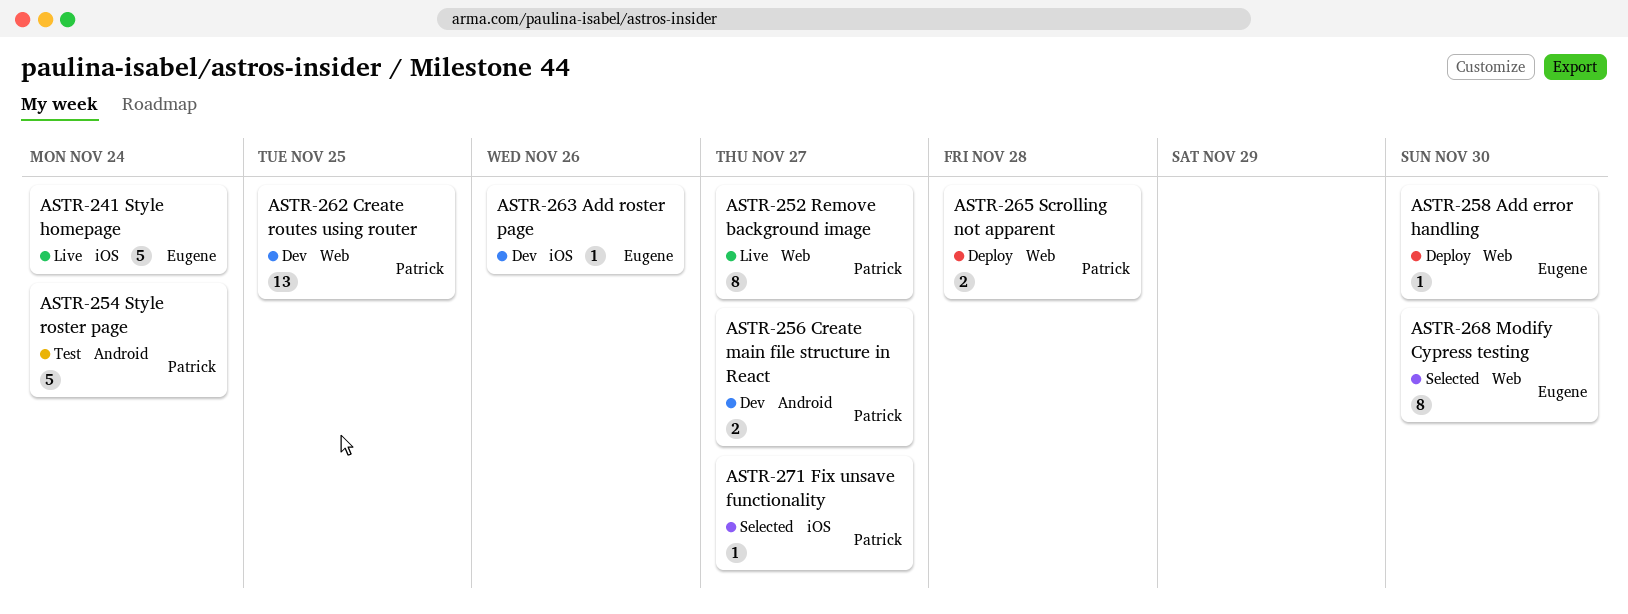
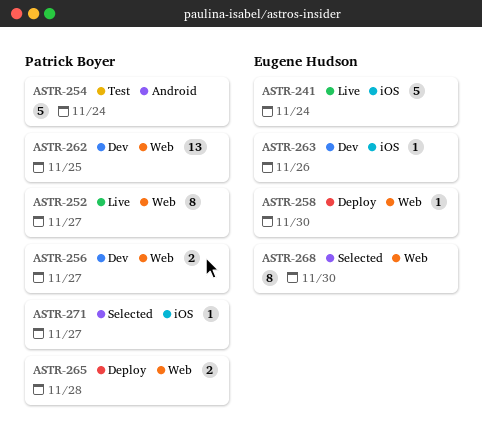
ASTR-256, label: Android -> Web

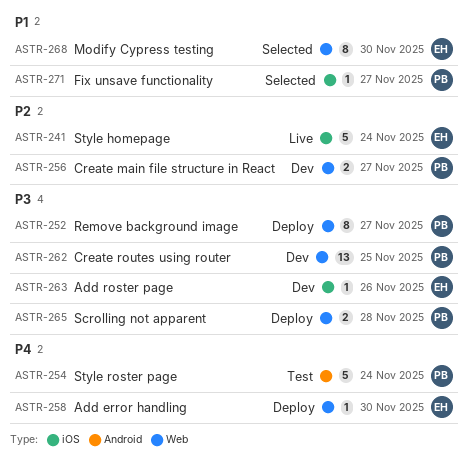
ASTR-252, status: Live -> Deploy

